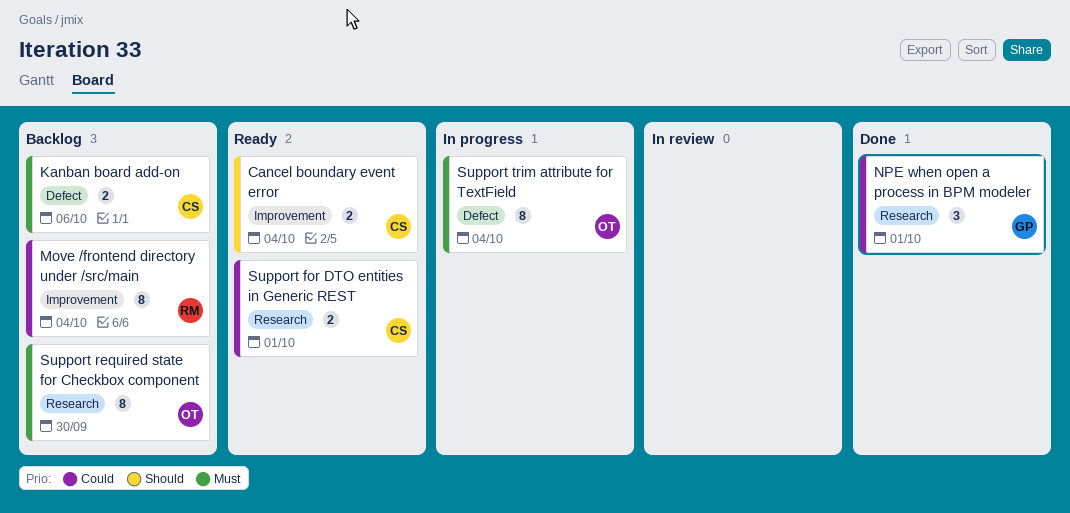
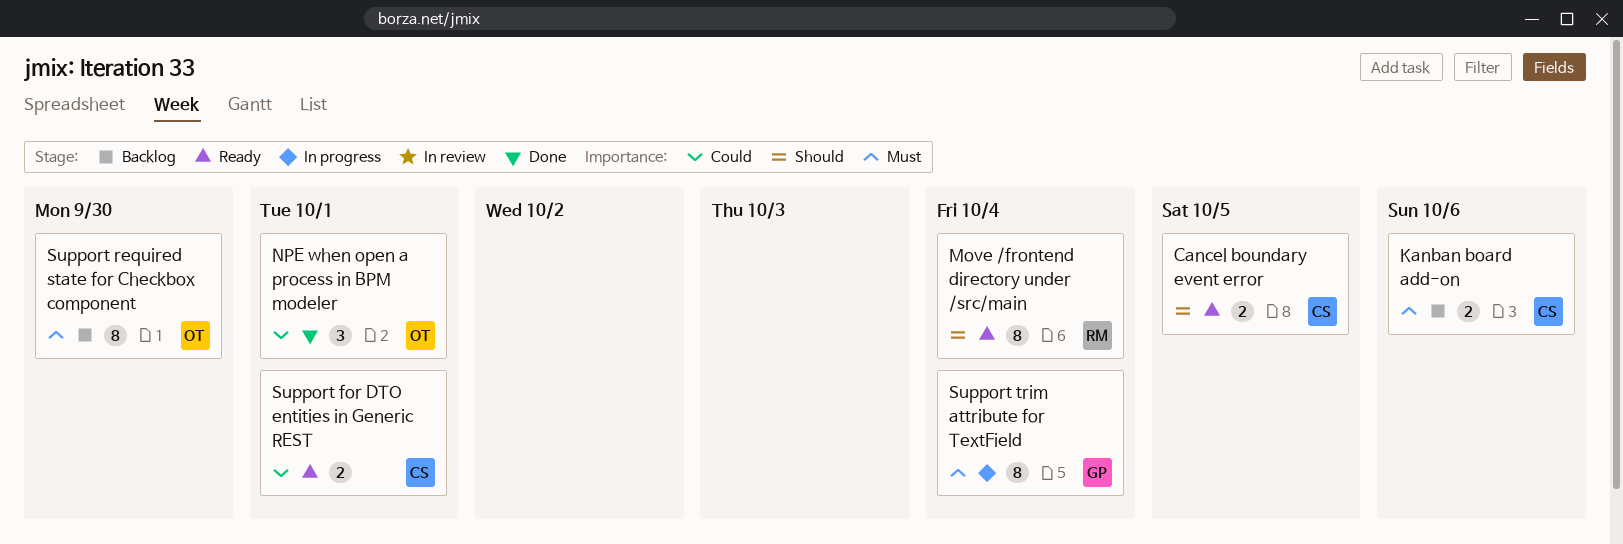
Cancel boundary event error, due: Oct 4 -> Oct 5
Move /frontend directory under /src/main, status: Backlog -> Ready
Move /frontend directory under /src/main, priority: Could -> Should
NPE when open a process in BPM modeler, owner: GP -> OT
Support trim attribute for TextField, owner: OT -> GP

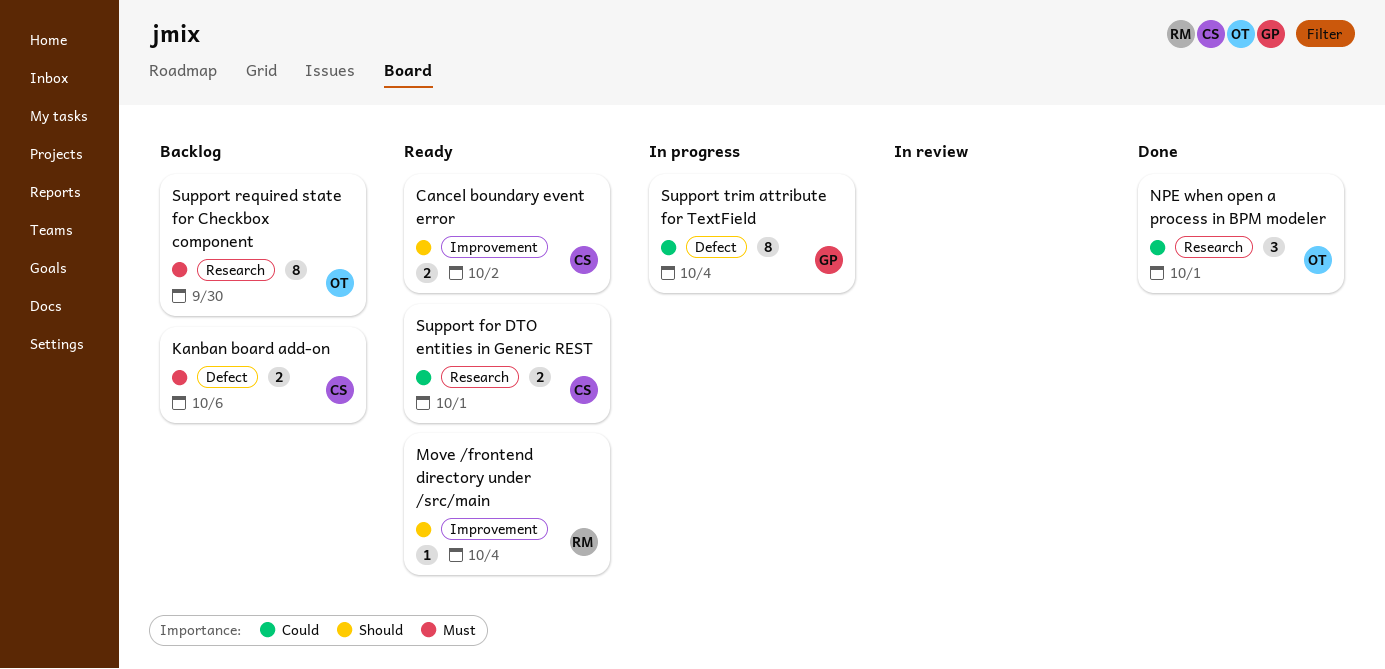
Cancel boundary event error, due: Oct 5 -> Oct 2
Move /frontend directory under /src/main, estimate: 8 -> 1
Support trim attribute for TextField, priority: Must -> Could

